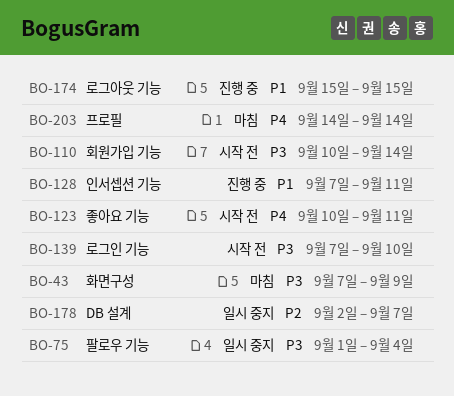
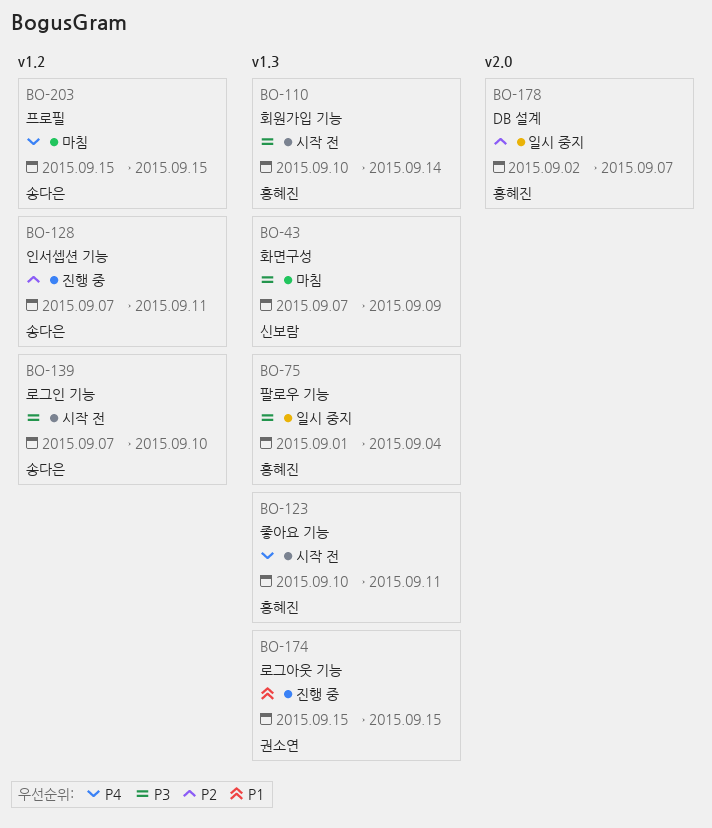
BO-128, priority: P1 -> P2
BO-203, start: Sep 14 -> Sep 15
BO-203, due: Sep 14 -> Sep 15

